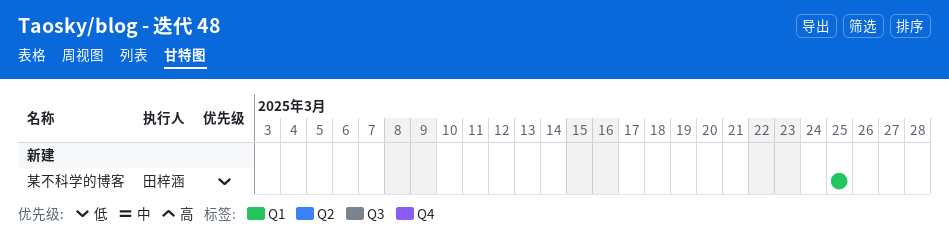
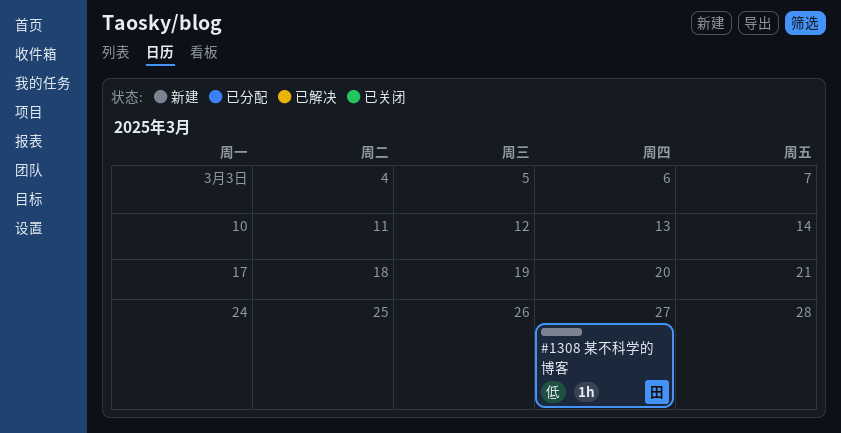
某不科学的博客, due: Mar 25 -> Mar 27

